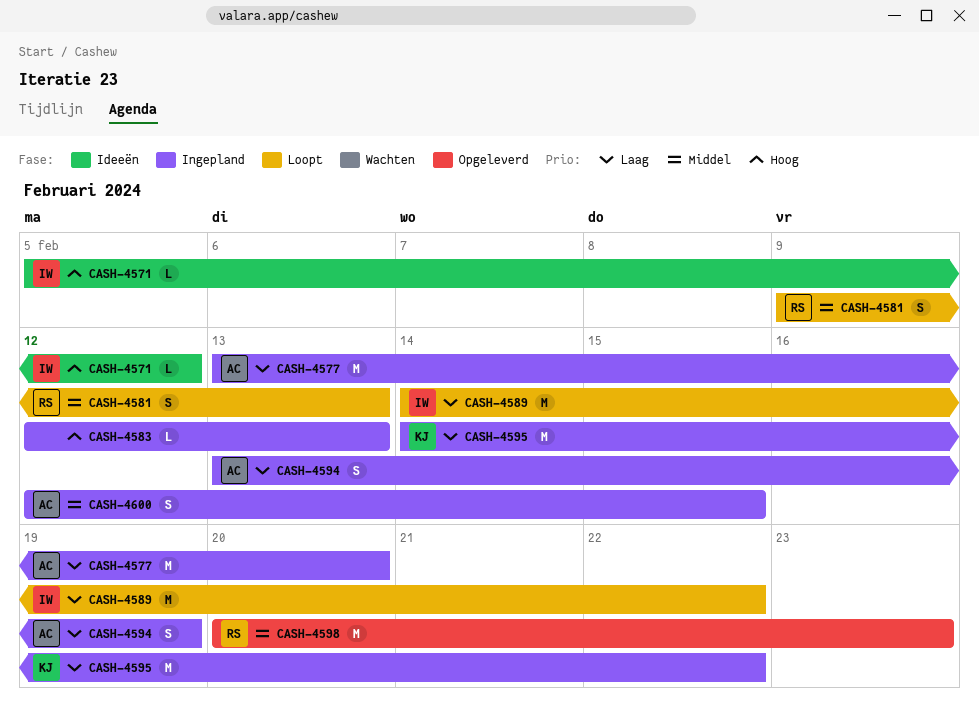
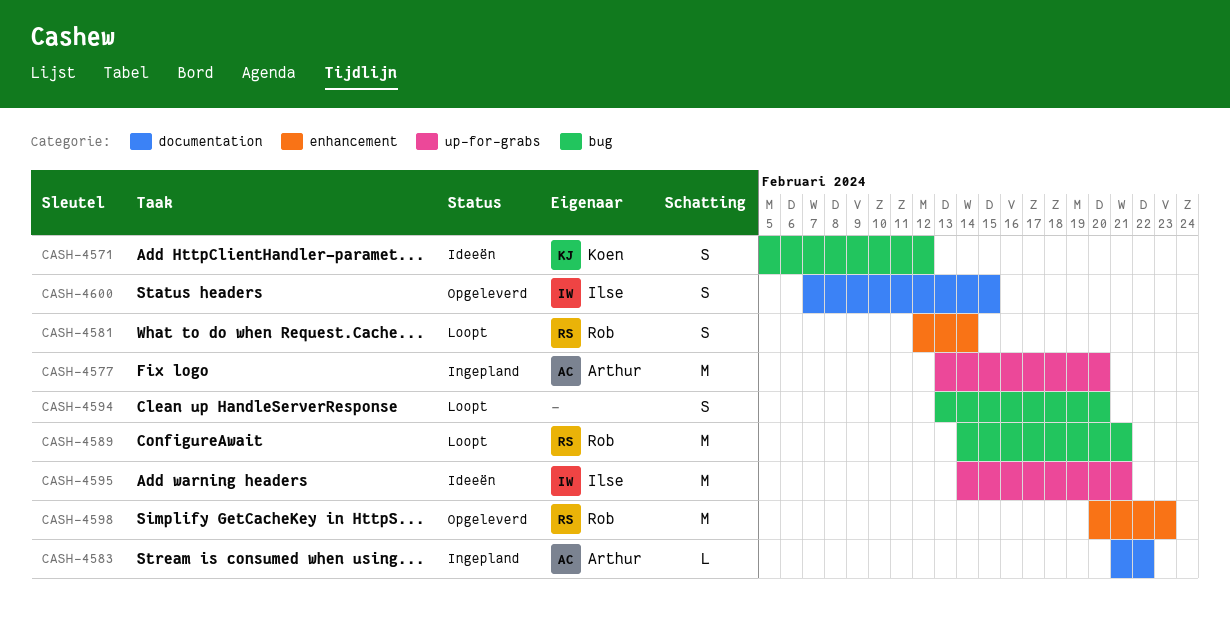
CASH-4571, owner: Ilse -> Koen
CASH-4571, estimate: L -> S
CASH-4581, start: Feb 9 -> Feb 12
CASH-4581, due: Feb 13 -> Feb 14
CASH-4583, owner: none -> Arthur
CASH-4583, start: Feb 12 -> Feb 21
CASH-4583, due: Feb 13 -> Feb 22
CASH-4589, owner: Ilse -> Rob
CASH-4589, due: Feb 22 -> Feb 21
CASH-4594, status: Ingepland -> Loopt
CASH-4594, owner: Arthur -> none
CASH-4594, due: Feb 19 -> Feb 20
CASH-4595, status: Ingepland -> Ideeën
CASH-4595, owner: Koen -> Ilse
CASH-4595, due: Feb 22 -> Feb 21
CASH-4600, status: Ingepland -> Opgeleverd
CASH-4600, owner: Arthur -> Ilse
CASH-4600, start: Feb 12 -> Feb 7

